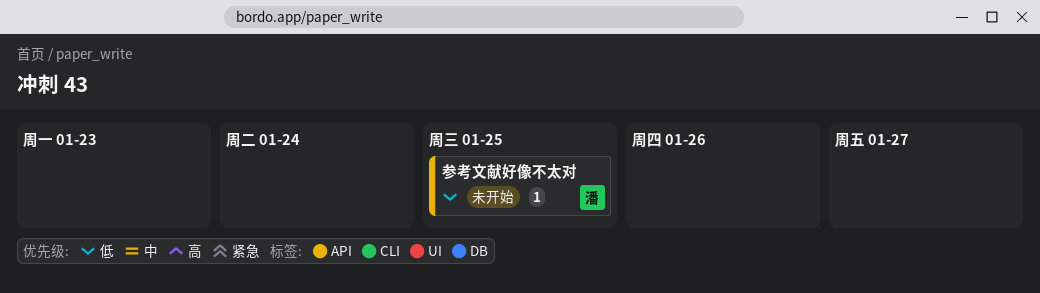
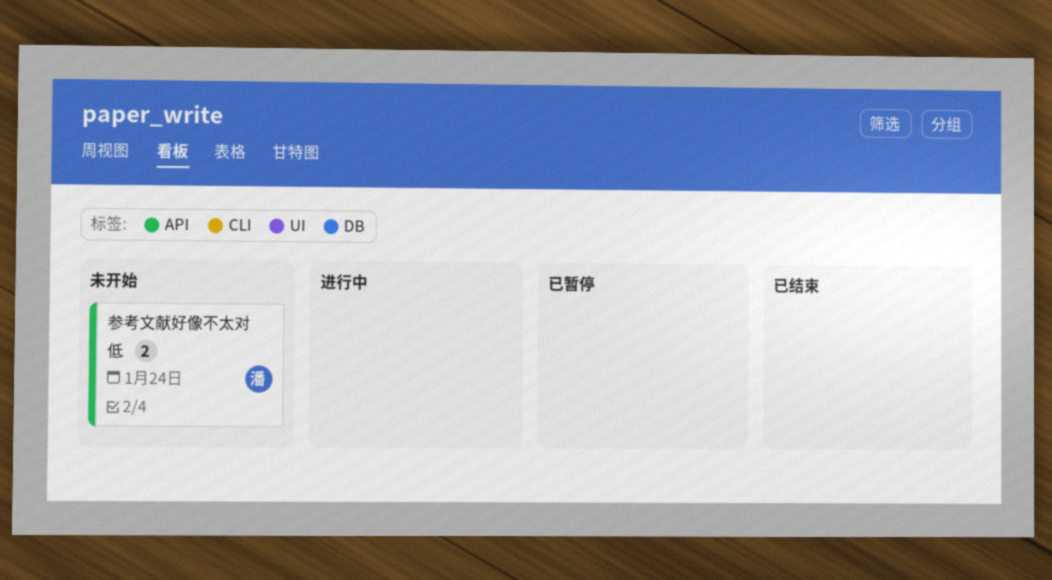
参考文献好像不太对, estimate: 1 -> 2
参考文献好像不太对, due: Jan 25 -> Jan 24

